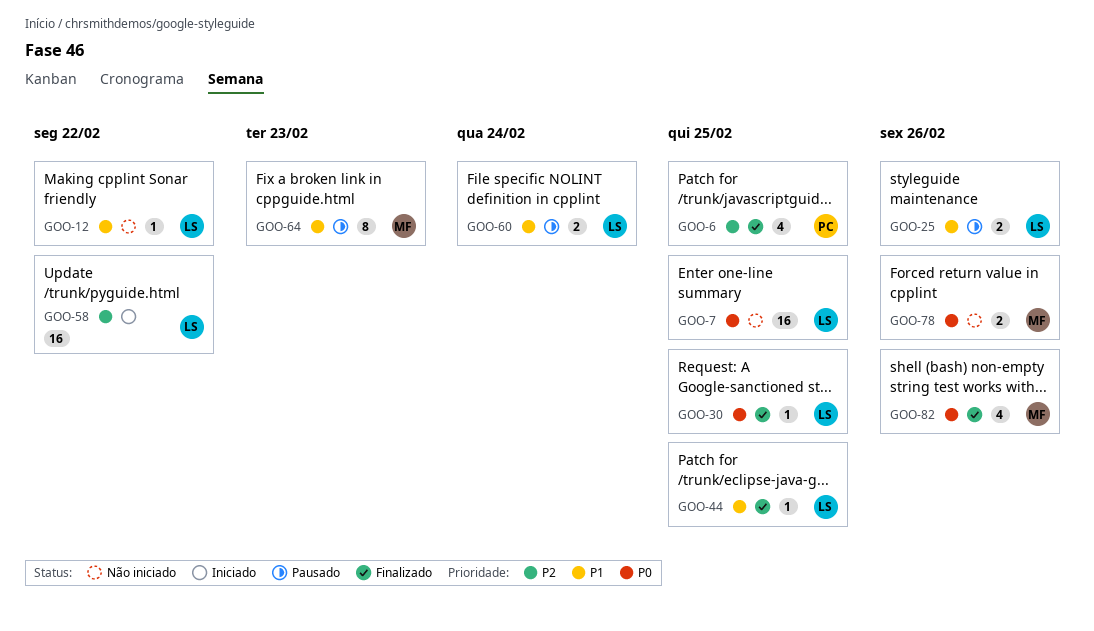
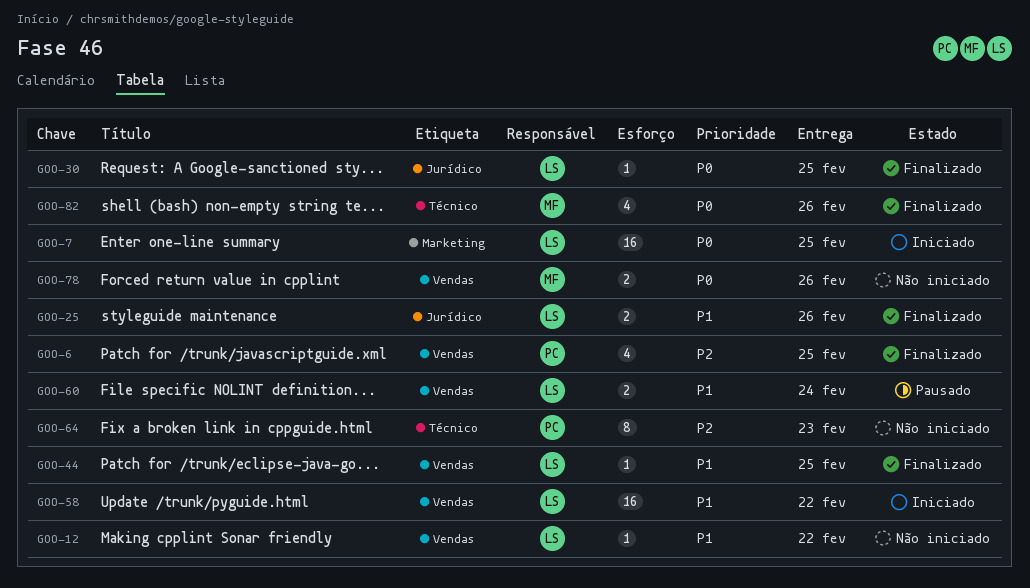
GOO-7, status: Não iniciado -> Iniciado
GOO-25, status: Pausado -> Finalizado
GOO-58, priority: P2 -> P1
GOO-64, status: Pausado -> Não iniciado
GOO-64, owner: MF -> PC
GOO-64, priority: P1 -> P2

